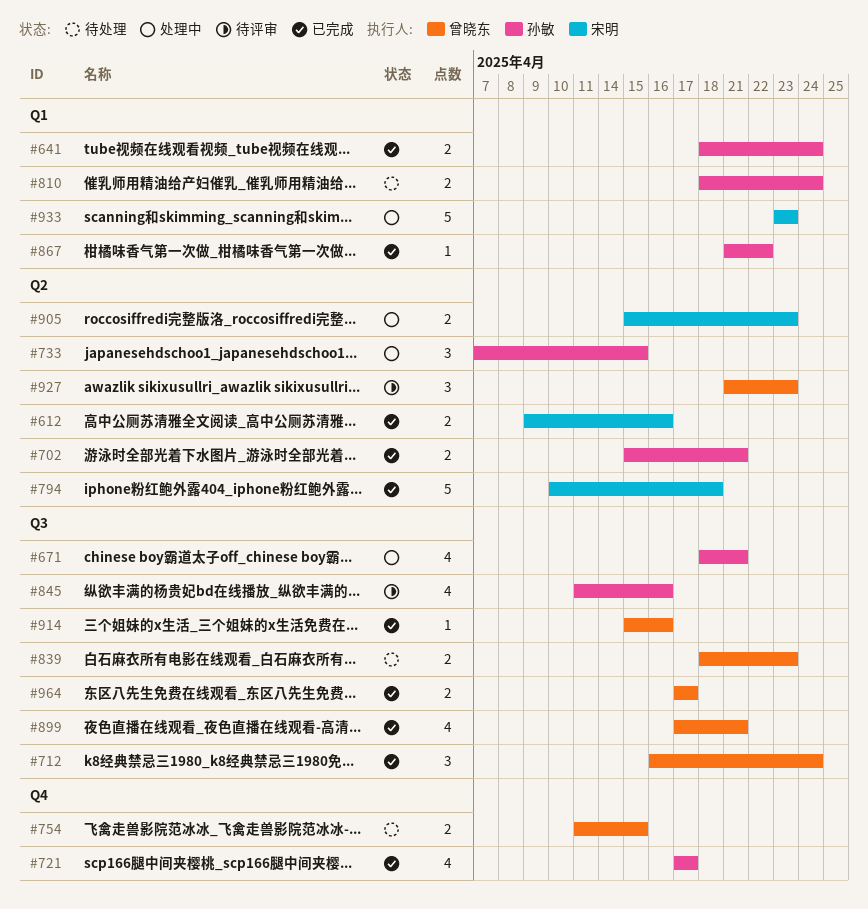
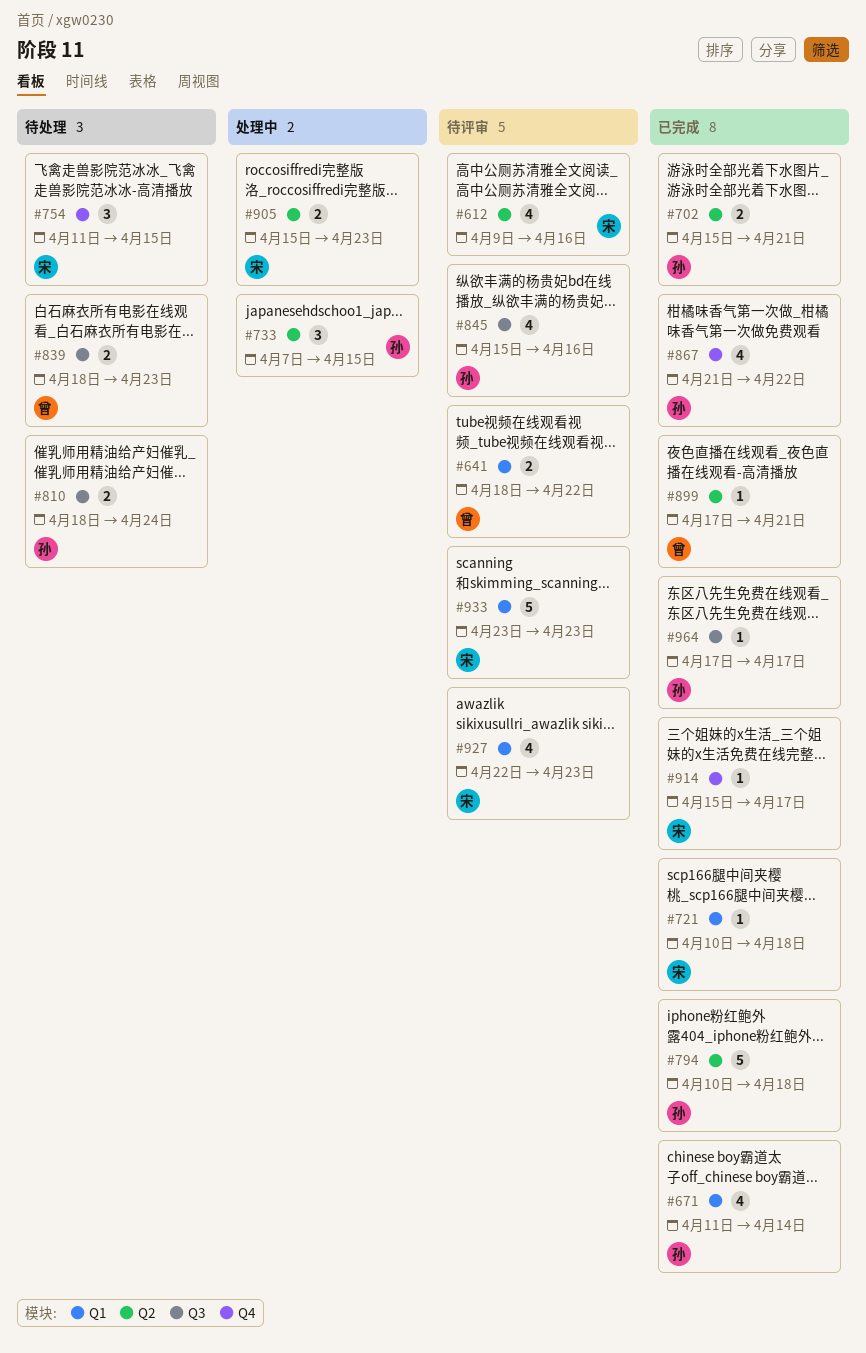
#612, status: 已完成 -> 待评审
#612, estimate: 2 -> 4
#641, status: 已完成 -> 待评审
#641, owner: 孙敏 -> 曾晓东
#641, due: Apr 24 -> Apr 22
#671, status: 处理中 -> 已完成
#671, label: Q3 -> Q1
#671, start: Apr 18 -> Apr 11
#671, due: Apr 21 -> Apr 14
#712: present -> none
#721, owner: 孙敏 -> 宋明
#721, label: Q4 -> Q1
#721, estimate: 4 -> 1
#721, start: Apr 17 -> Apr 10
#721, due: Apr 17 -> Apr 18
#754, owner: 曾晓东 -> 宋明
#754, estimate: 2 -> 3
#794, owner: 宋明 -> 孙敏
#810, label: Q1 -> Q3
#845, start: Apr 11 -> Apr 15
#867, label: Q1 -> Q4
#867, estimate: 1 -> 4
#899, label: Q3 -> Q2
#899, estimate: 4 -> 1
#914, owner: 曾晓东 -> 宋明
#914, label: Q3 -> Q4
#914, due: Apr 16 -> Apr 17
#927, owner: 曾晓东 -> 宋明
#927, label: Q2 -> Q1
#927, estimate: 3 -> 4
#927, start: Apr 21 -> Apr 22
#933, status: 处理中 -> 待评审
#964, owner: 曾晓东 -> 孙敏
#964, estimate: 2 -> 1

